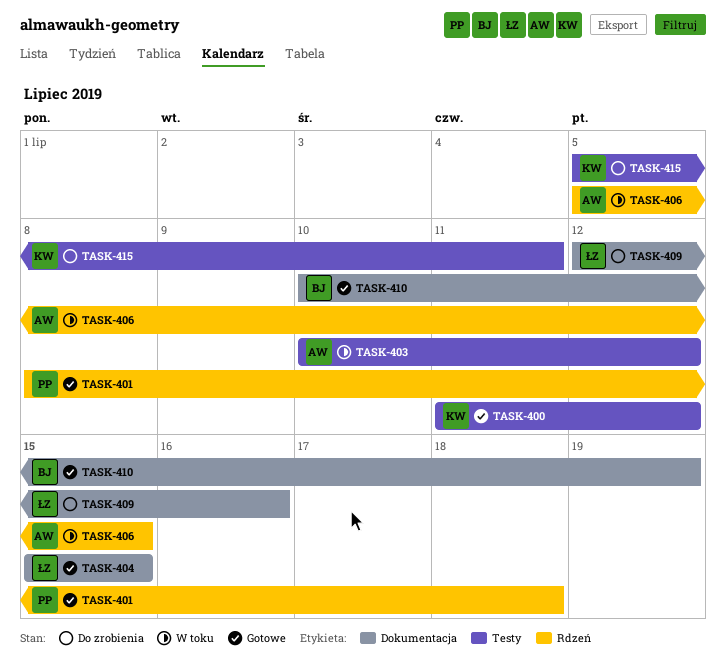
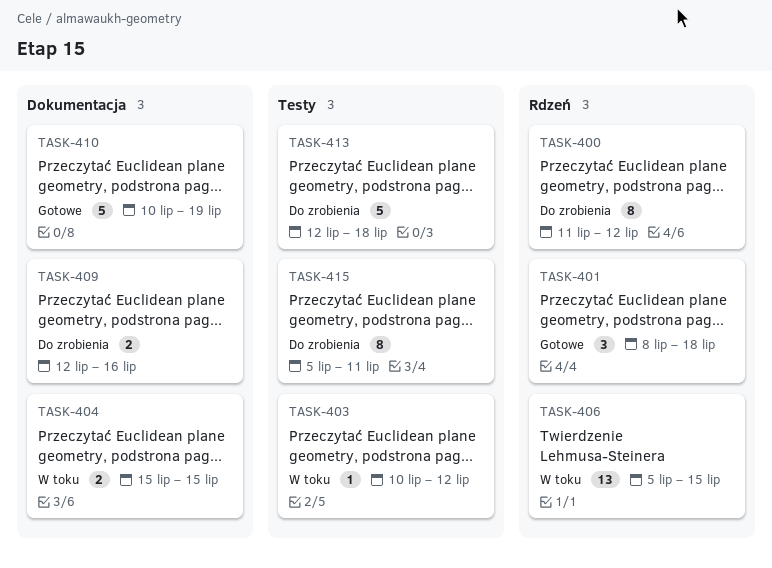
TASK-400, status: Gotowe -> Do zrobienia
TASK-400, label: Testy -> Rdzeń
TASK-404, status: Gotowe -> W toku
TASK-413: none -> present

